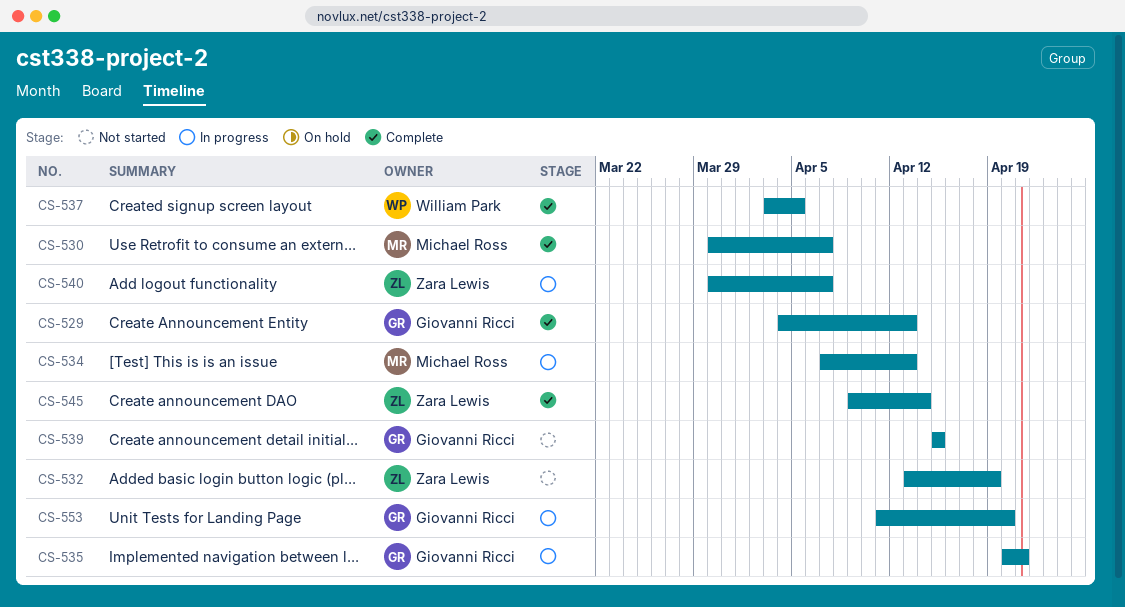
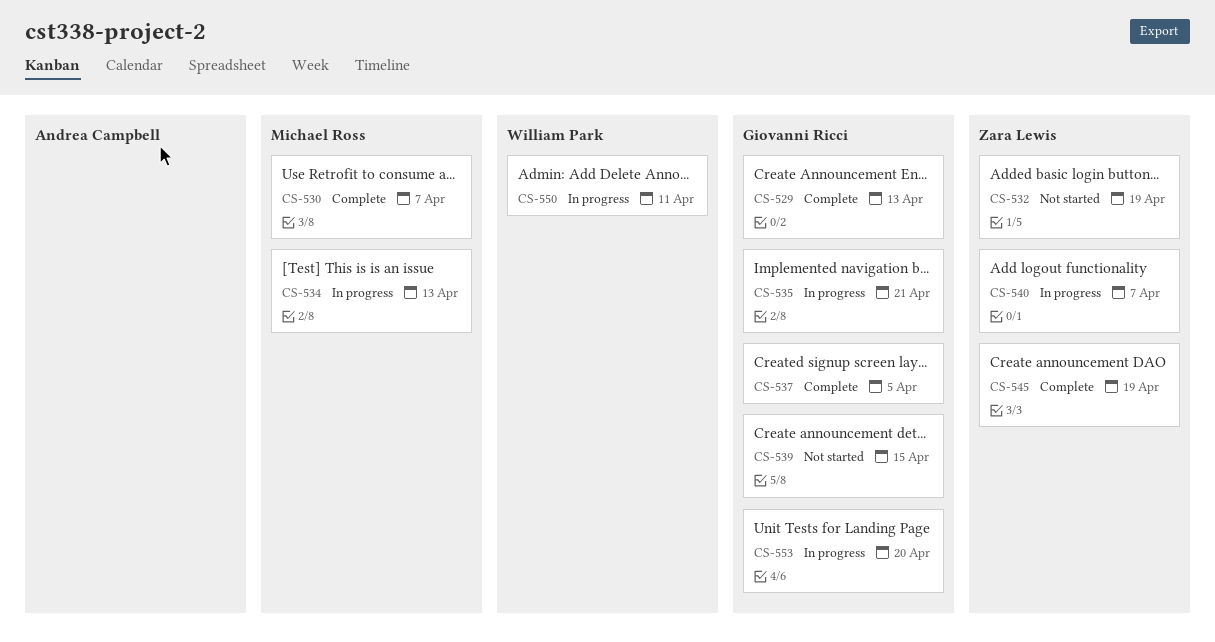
CS-537, owner: William Park -> Giovanni Ricci
CS-545, due: Apr 14 -> Apr 19
CS-550: none -> present

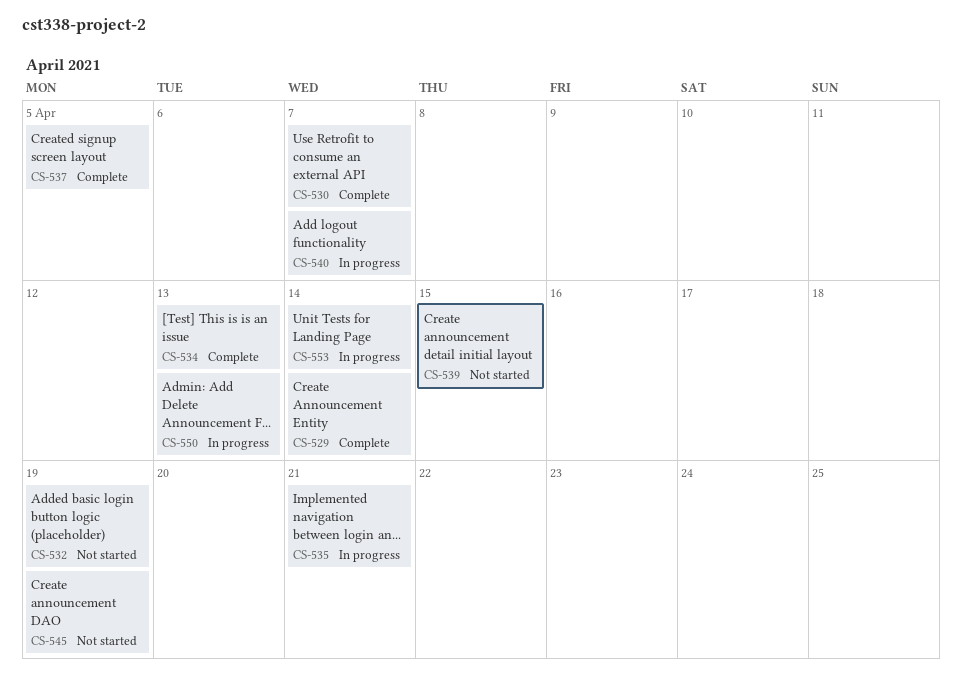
CS-529, due: Apr 13 -> Apr 14
CS-534, status: In progress -> Complete
CS-545, status: Complete -> Not started
CS-550, due: Apr 11 -> Apr 13
CS-553, due: Apr 20 -> Apr 14

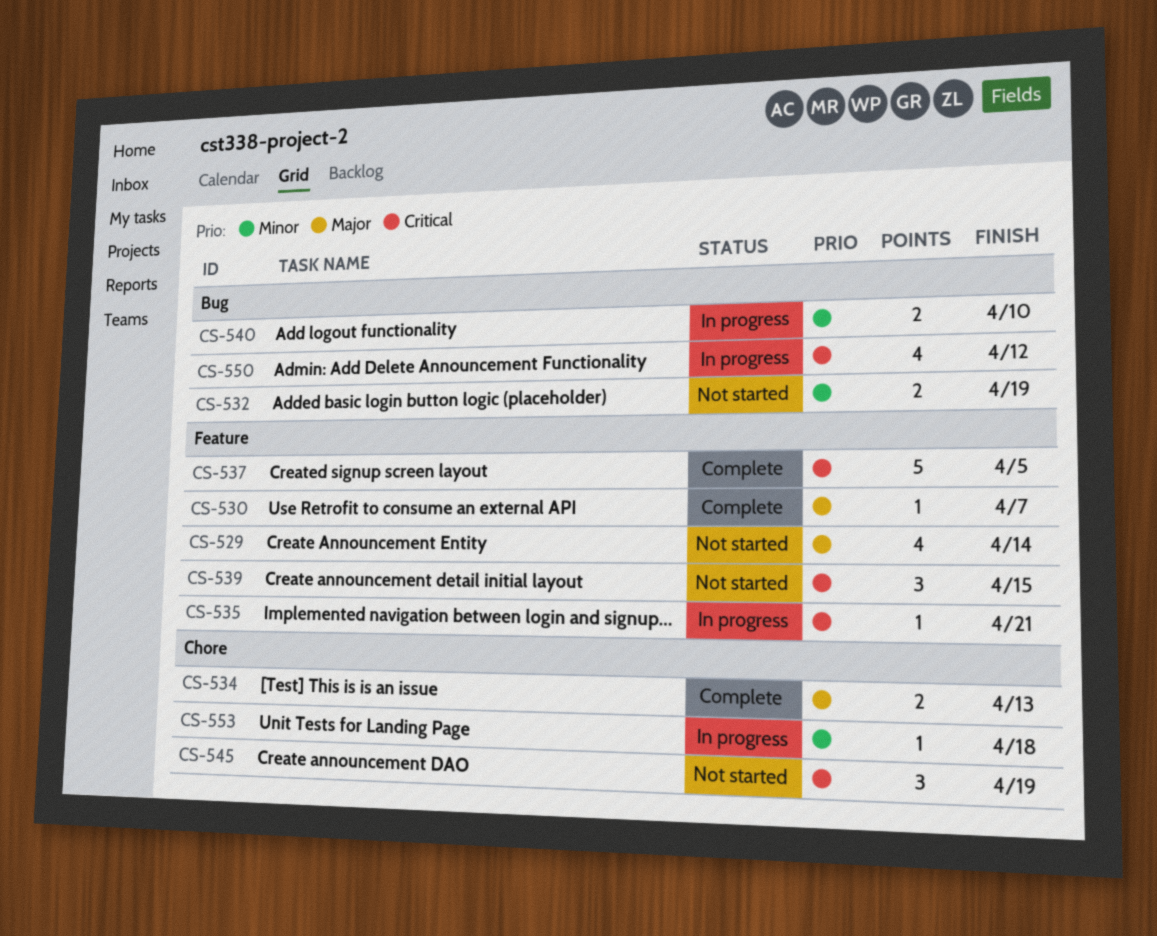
CS-529, status: Complete -> Not started
CS-540, due: Apr 7 -> Apr 10
CS-550, due: Apr 13 -> Apr 12
CS-553, due: Apr 14 -> Apr 18

